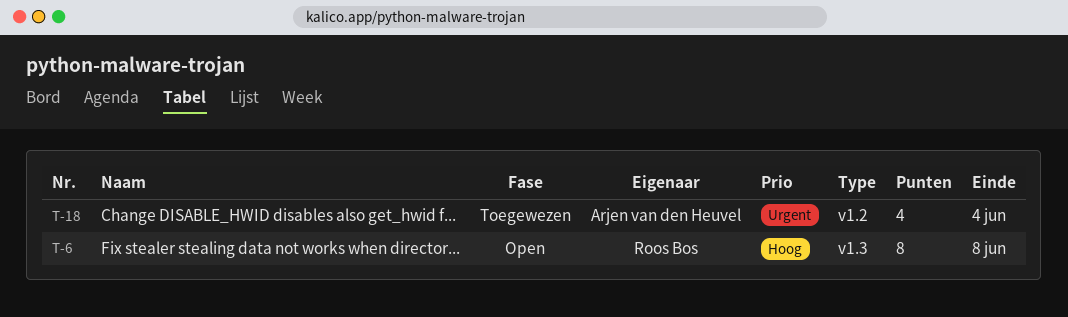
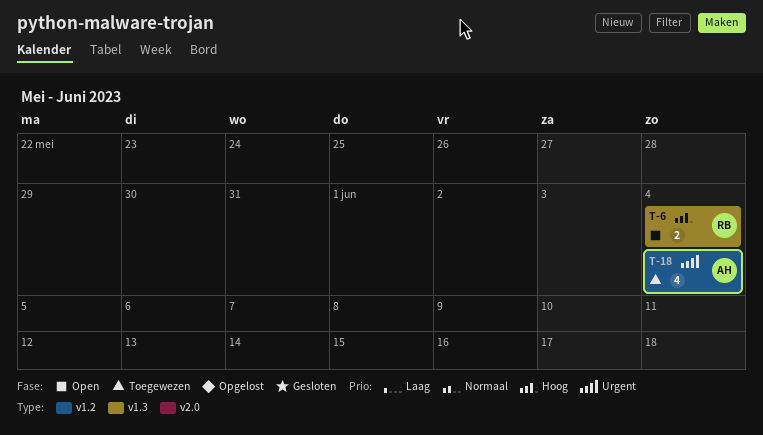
T-6, estimate: 8 -> 2
T-6, due: Jun 8 -> Jun 4

